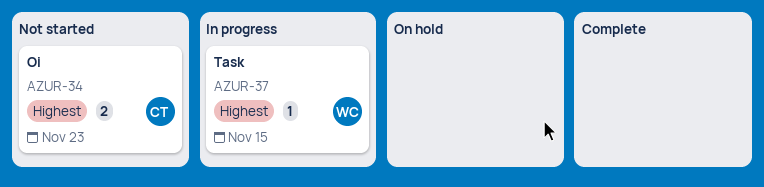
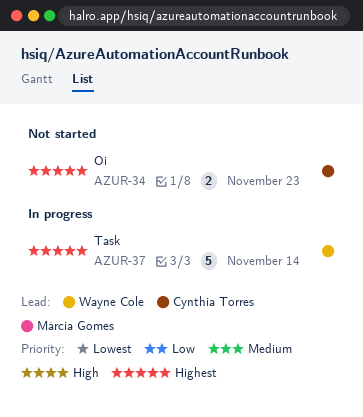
AZUR-37, estimate: 1 -> 5
AZUR-37, due: Nov 15 -> Nov 14

